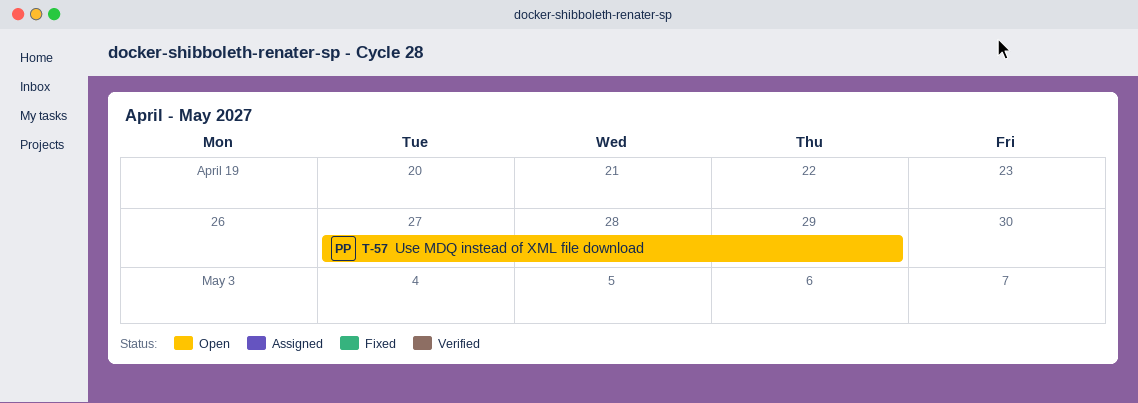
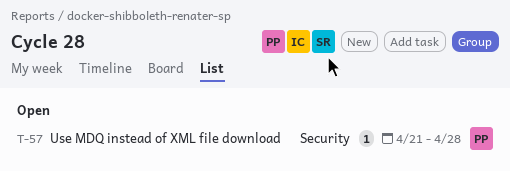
T-57, start: Apr 27 -> Apr 21
T-57, due: Apr 29 -> Apr 28

